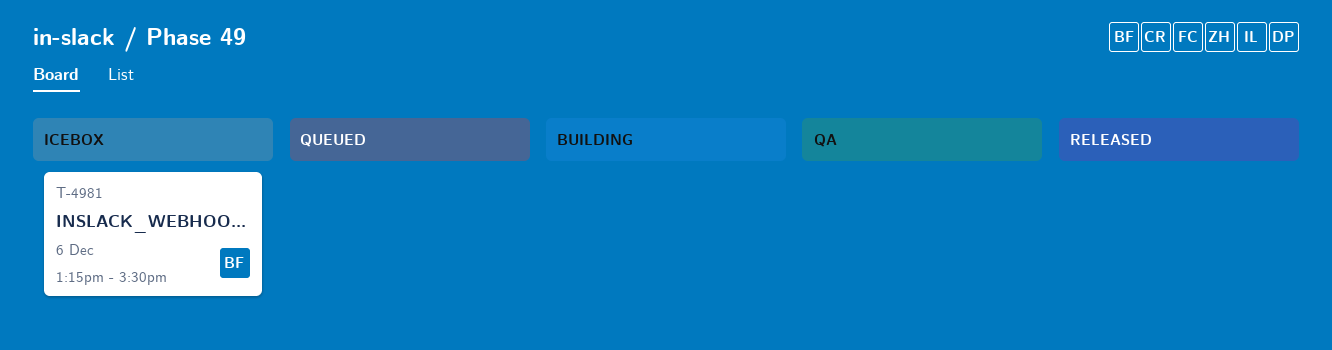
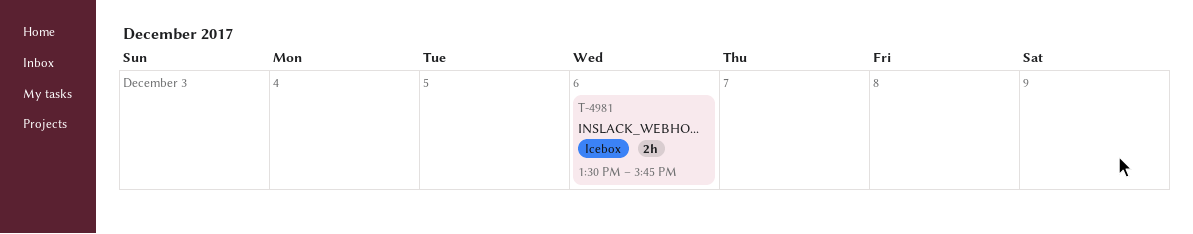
T-4981, begins: 13:15 -> 13:30
T-4981, ends: 15:30 -> 15:45

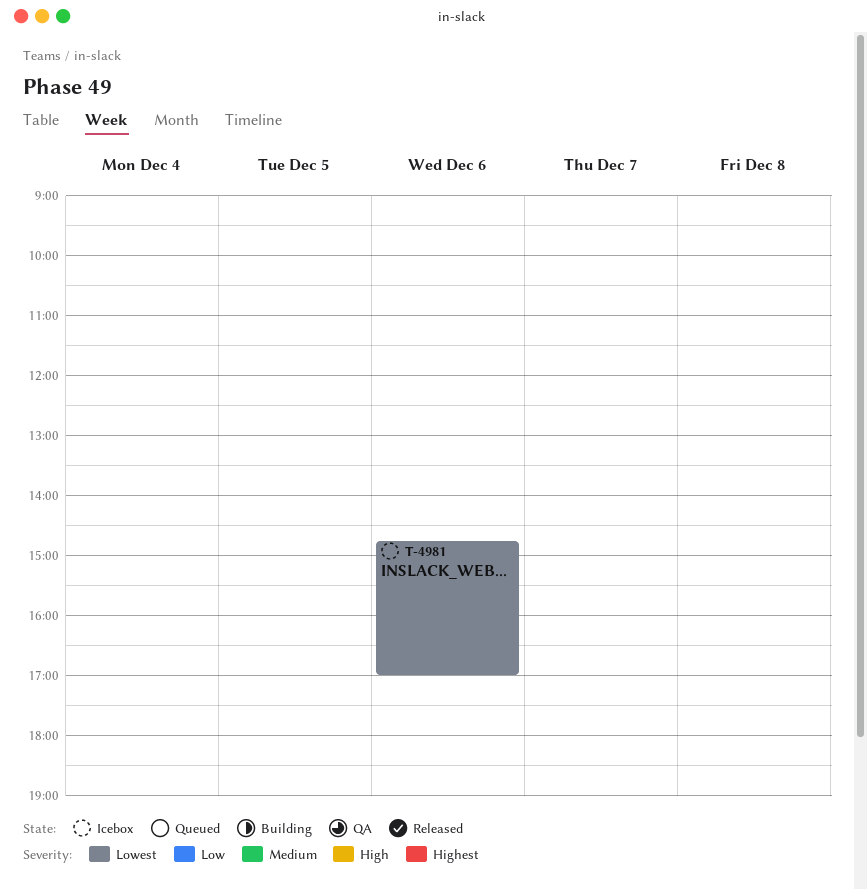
T-4981, begins: 13:30 -> 14:45
T-4981, ends: 15:45 -> 17:00

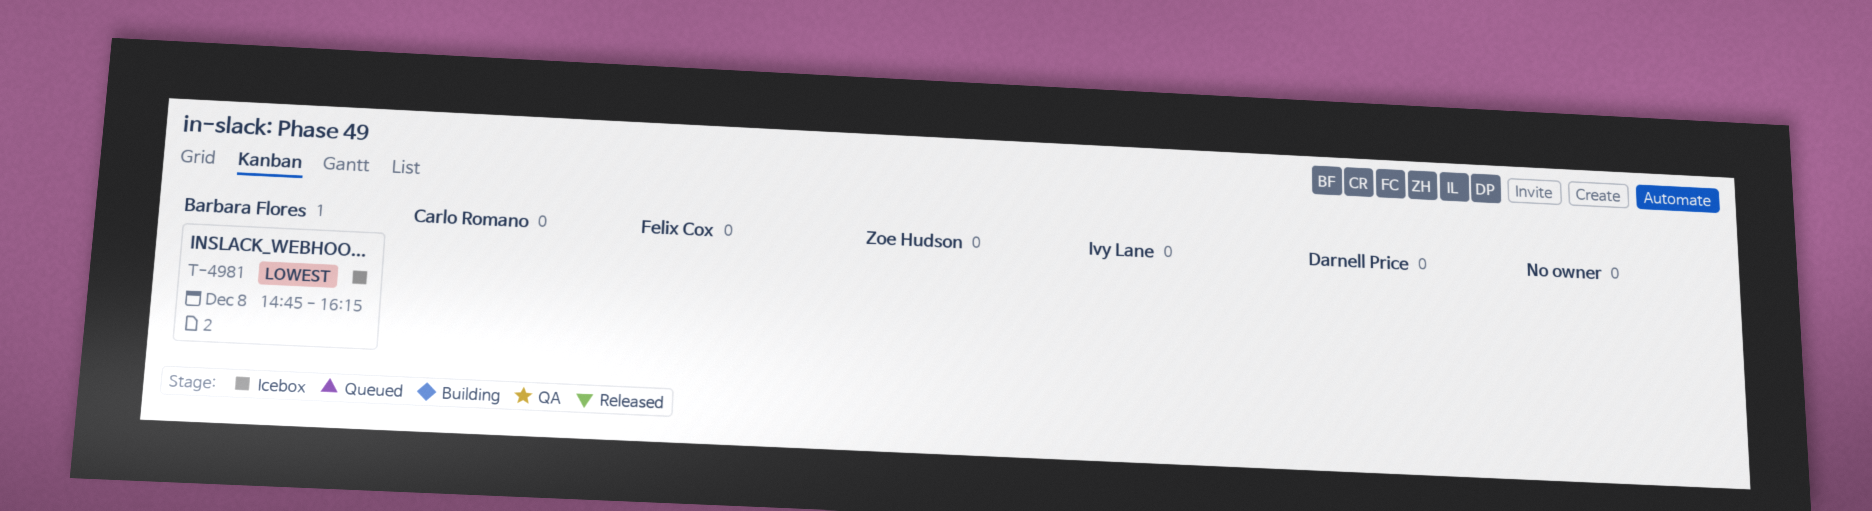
T-4981, day: Dec 6 -> Dec 8
T-4981, ends: 17:00 -> 16:15

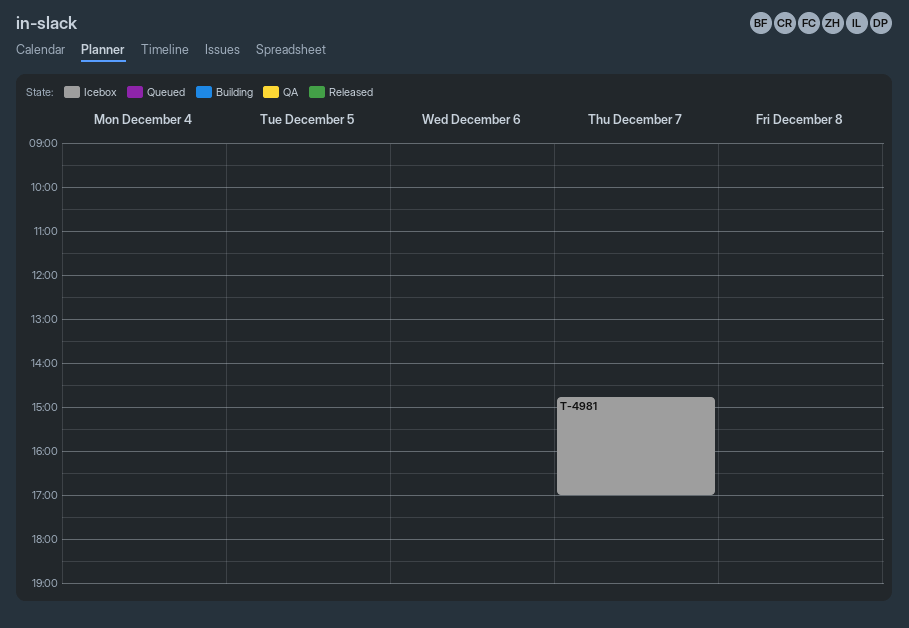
T-4981, day: Dec 8 -> Dec 7
T-4981, ends: 16:15 -> 17:00

